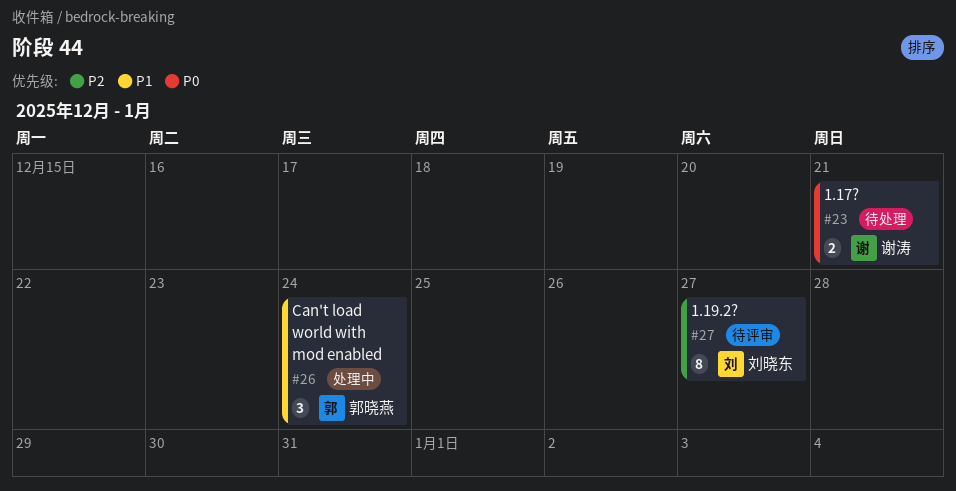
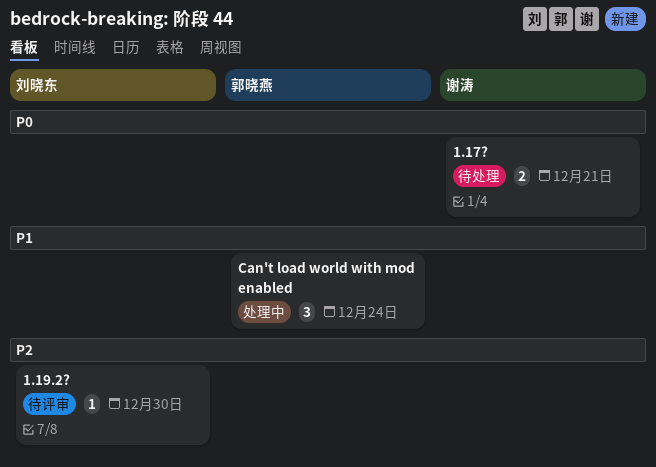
1.19.2?, estimate: 8 -> 1
1.19.2?, due: Dec 27 -> Dec 30

